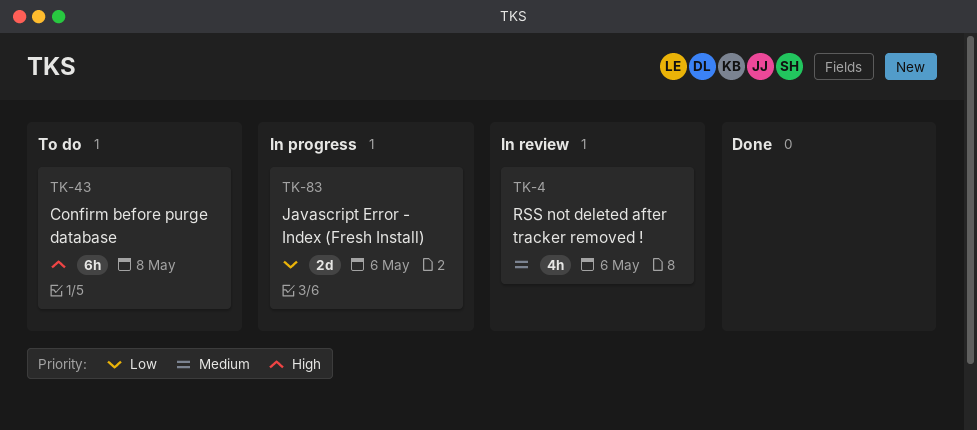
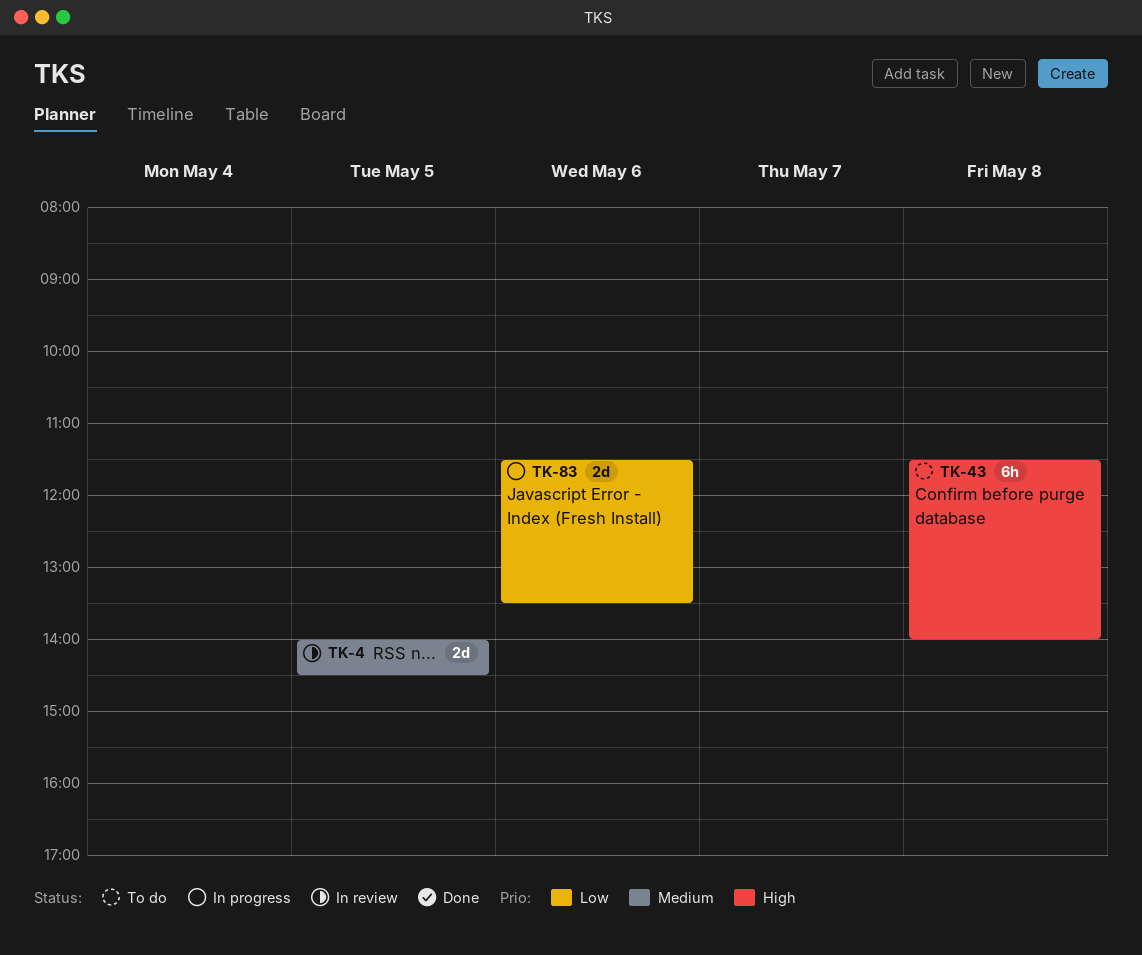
TK-4, estimate: 4h -> 2d
TK-4, day: May 6 -> May 5

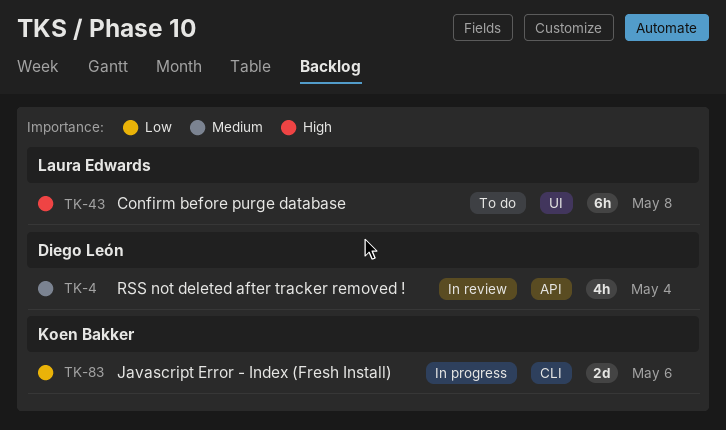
TK-4, estimate: 2d -> 4h
TK-4, day: May 5 -> May 4

